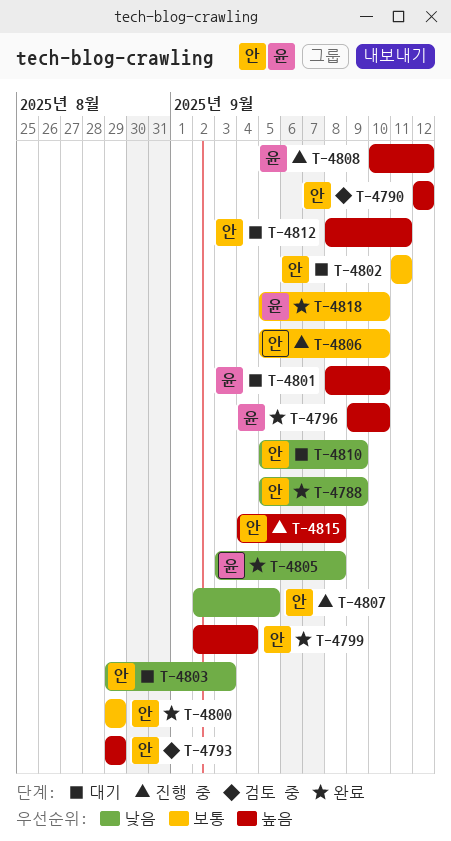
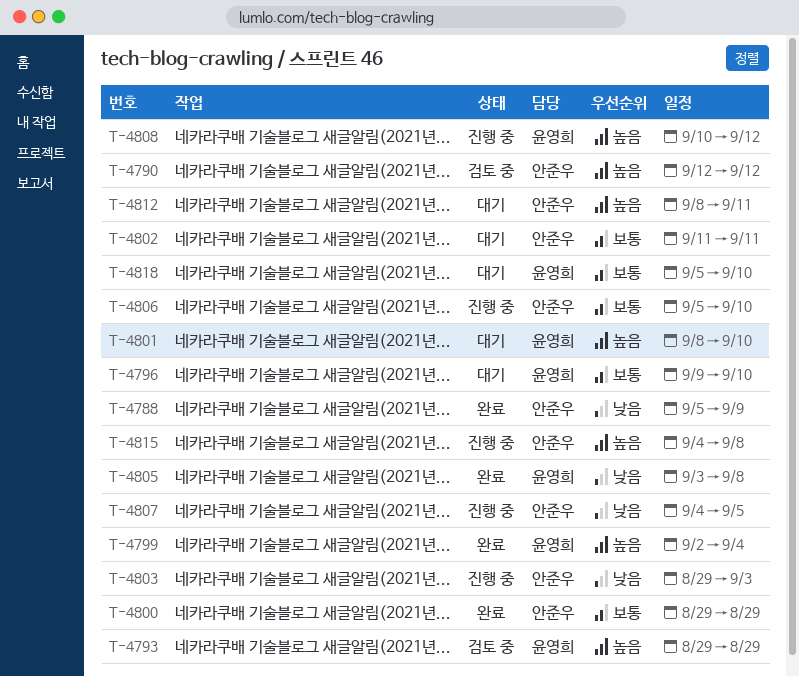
T-4793, owner: 안준우 -> 윤영희
T-4796, status: 완료 -> 대기
T-4796, priority: 높음 -> 보통
T-4799, owner: 안준우 -> 윤영희
T-4803, status: 대기 -> 진행 중
T-4807, start: Sep 2 -> Sep 4
T-4810: present -> none
T-4818, status: 완료 -> 대기

